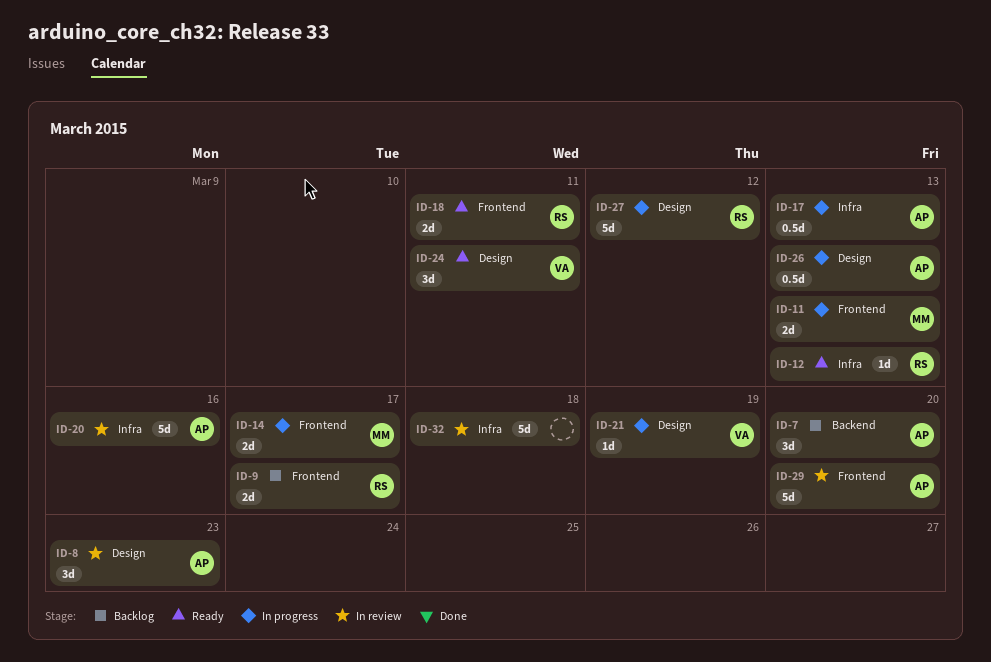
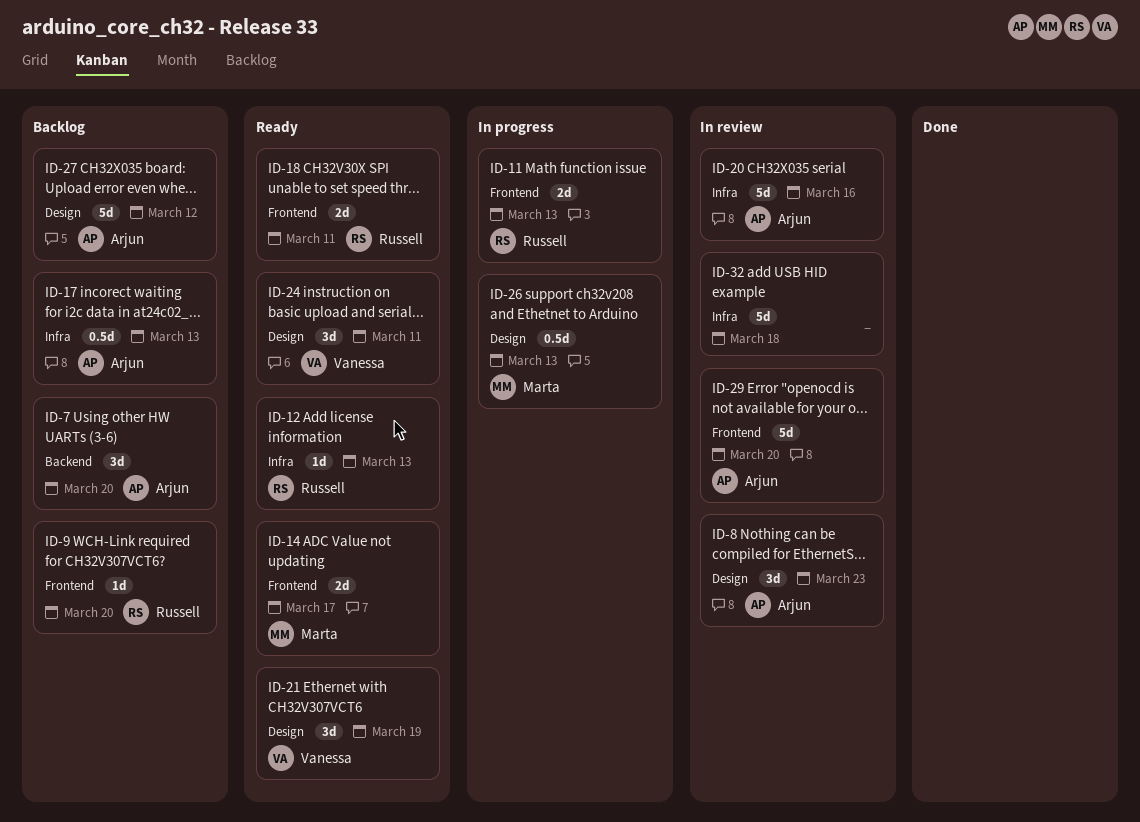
ID-9, estimate: 2d -> 1d
ID-9, due: Mar 17 -> Mar 20
ID-11, owner: Marta -> Russell
ID-14, status: In progress -> Ready
ID-17, status: In progress -> Backlog
ID-21, status: In progress -> Ready
ID-21, estimate: 1d -> 3d
ID-26, owner: Arjun -> Marta
ID-27, status: In progress -> Backlog
ID-27, owner: Russell -> Arjun

